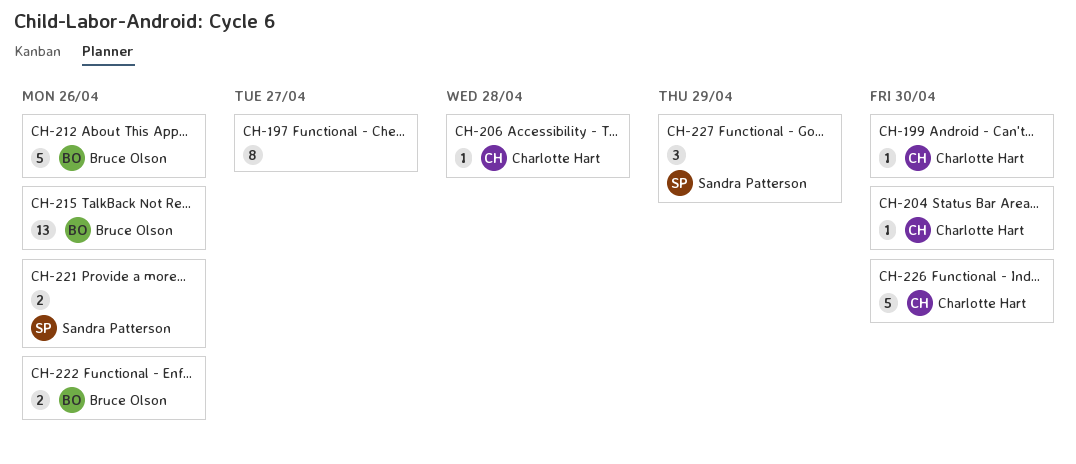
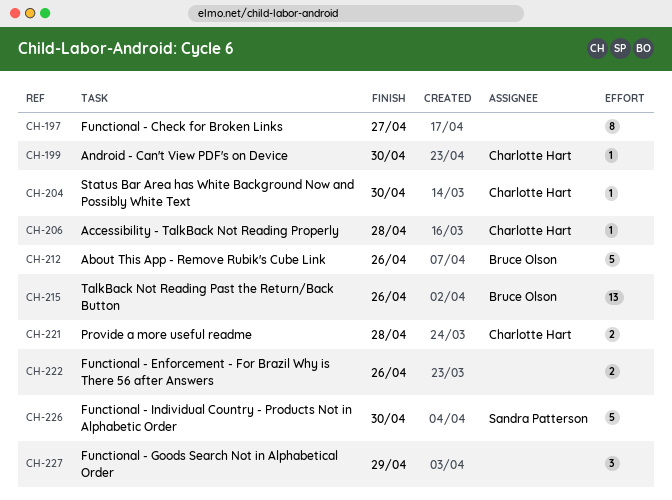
CH-221, owner: Sandra Patterson -> Charlotte Hart
CH-221, due: Apr 26 -> Apr 28
CH-222, owner: Bruce Olson -> none
CH-226, owner: Charlotte Hart -> Sandra Patterson
CH-227, owner: Sandra Patterson -> none

